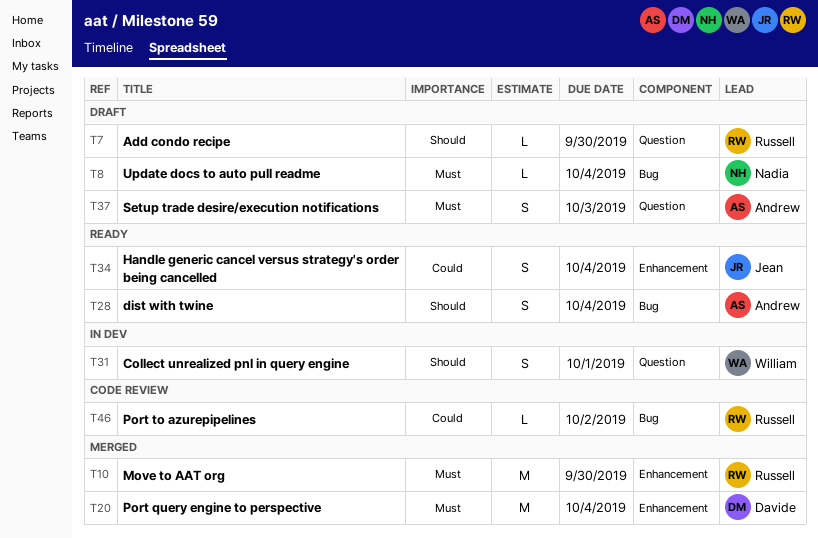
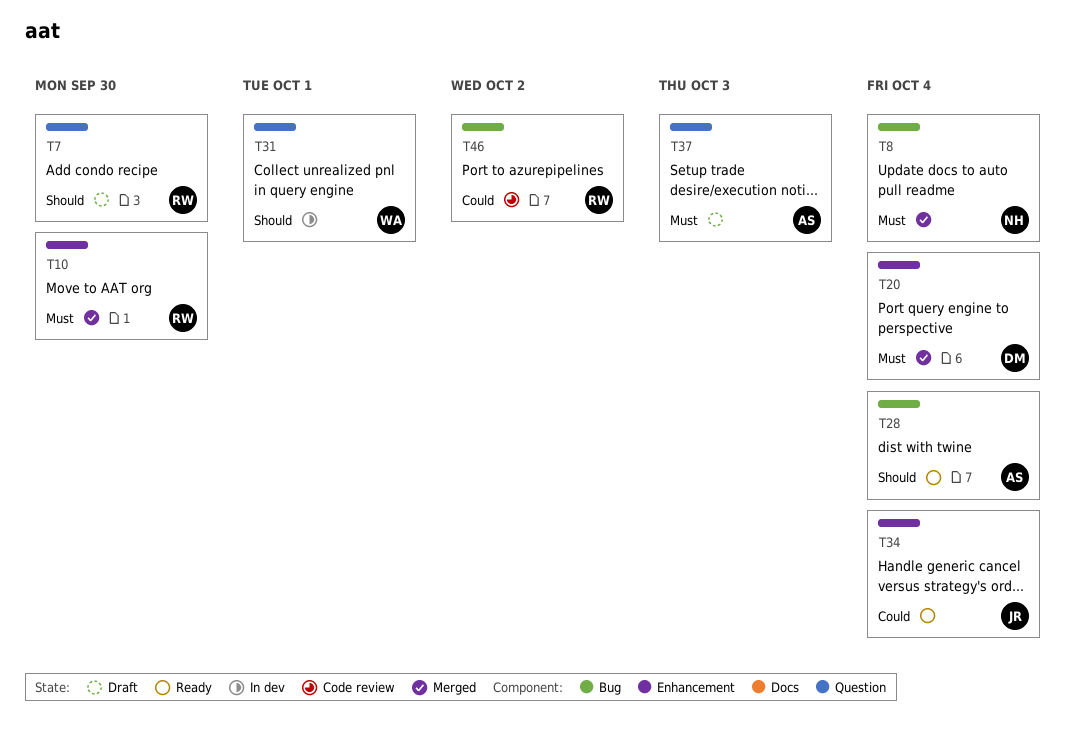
T8, status: Draft -> Merged

